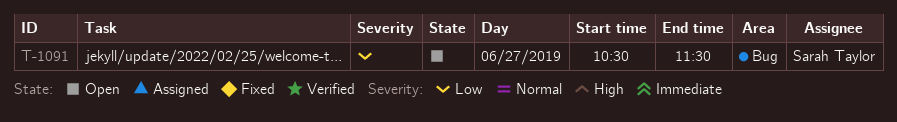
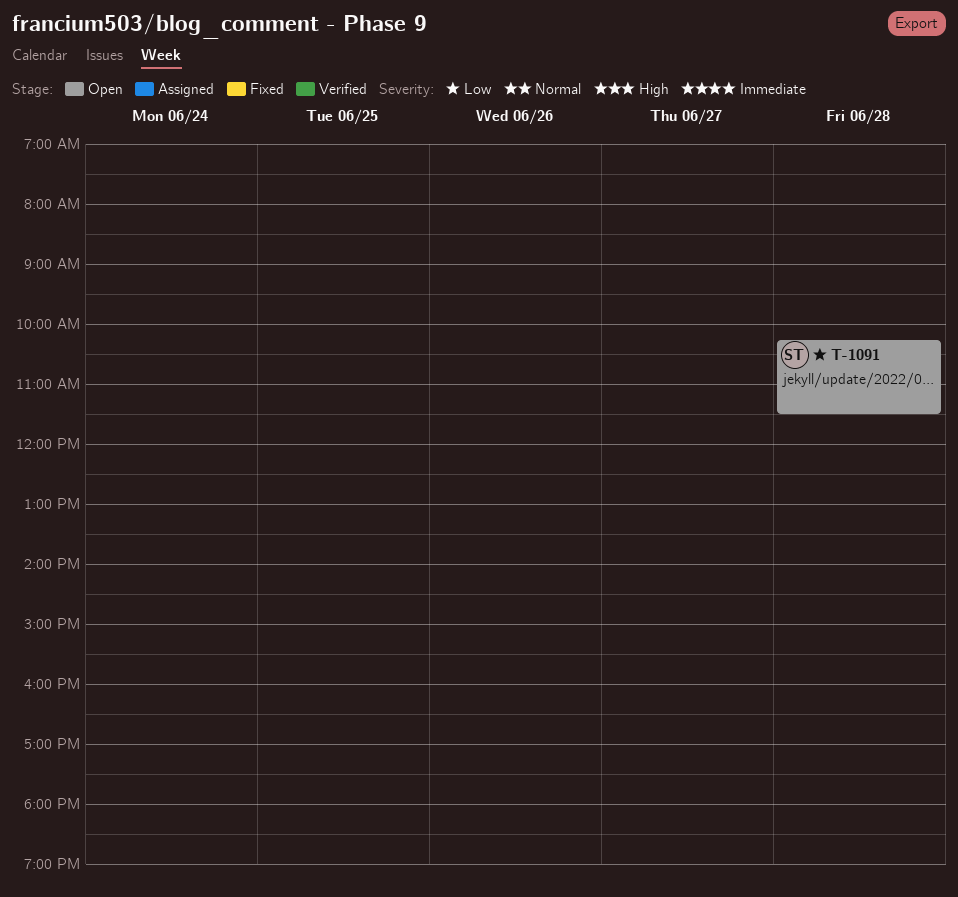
T-1091, day: Jun 27 -> Jun 28
T-1091, begins: 10:30 -> 10:15

